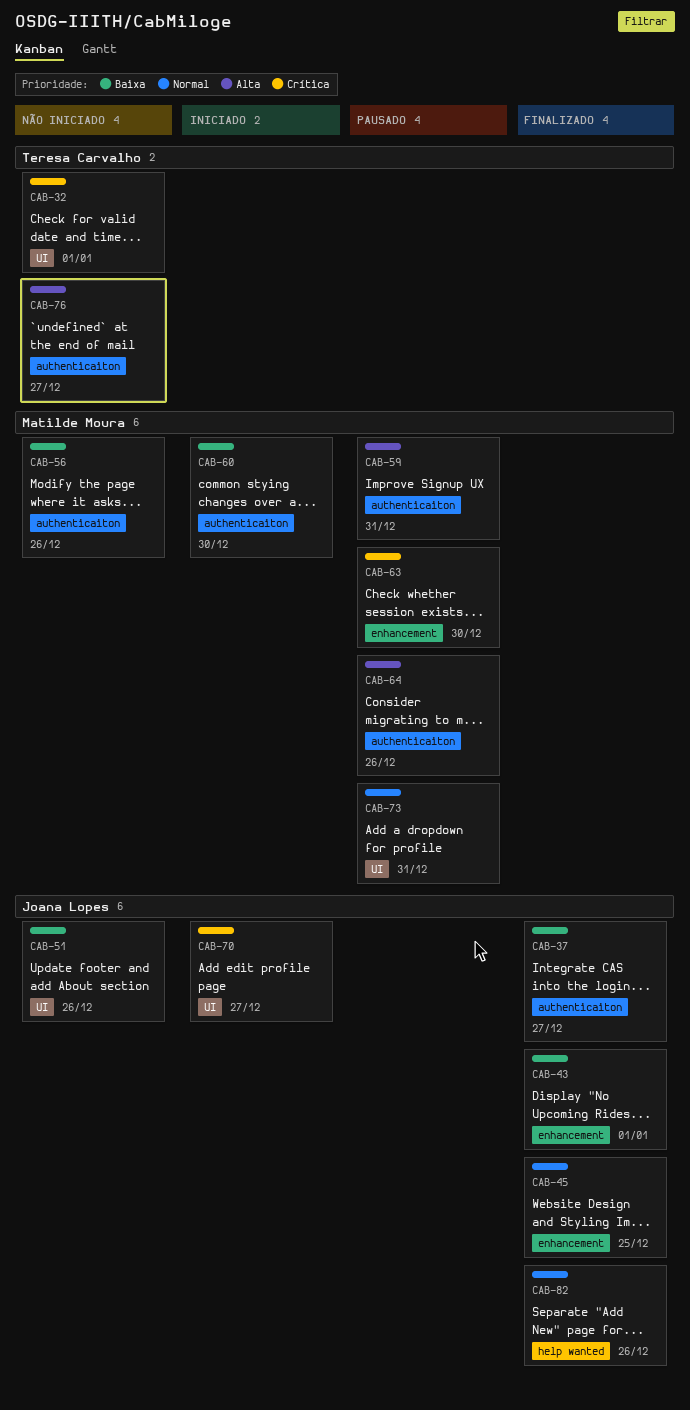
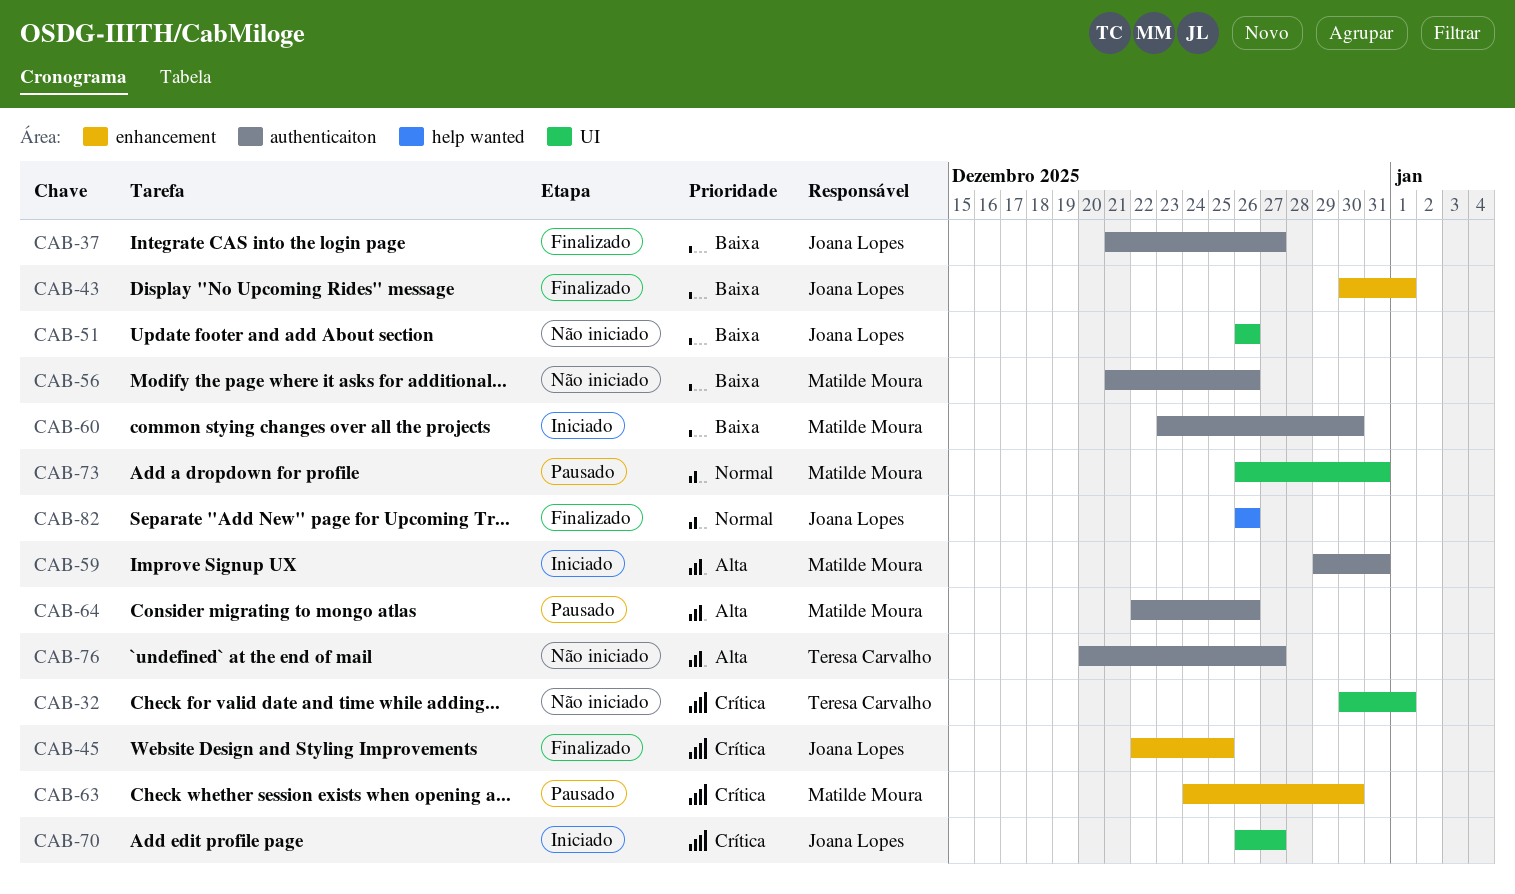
CAB-45, priority: Normal -> Crítica
CAB-59, status: Pausado -> Iniciado

